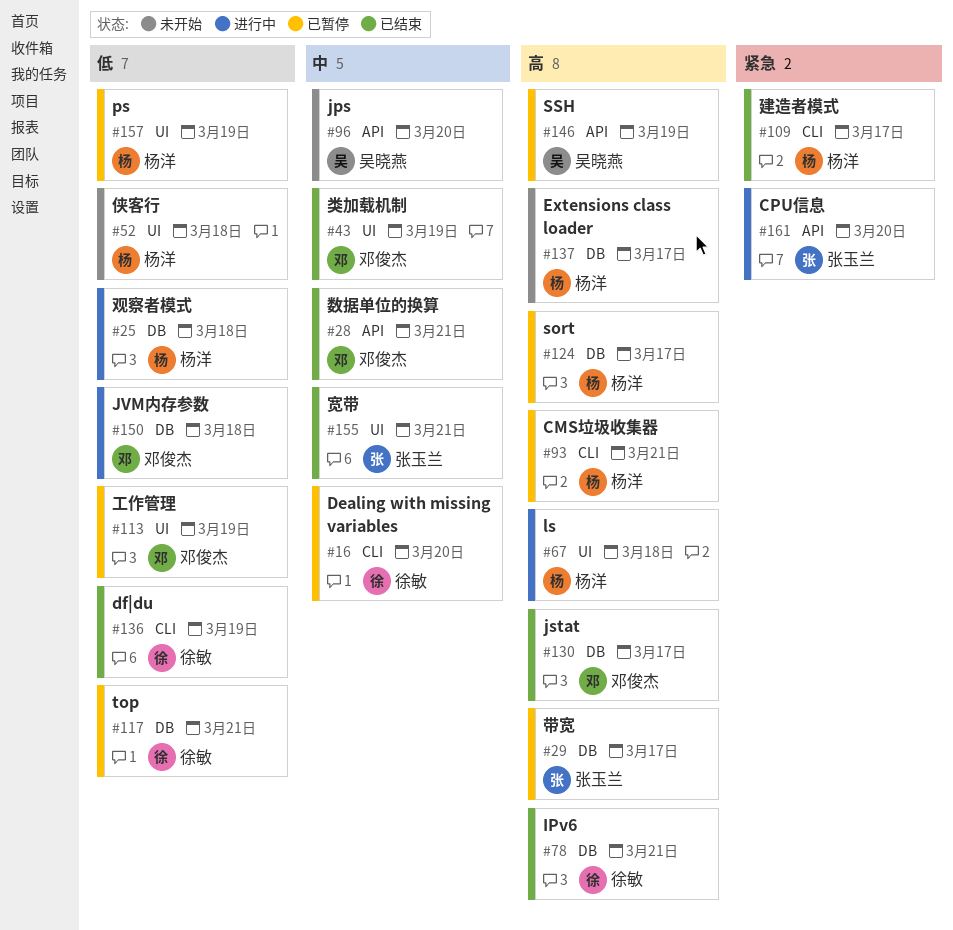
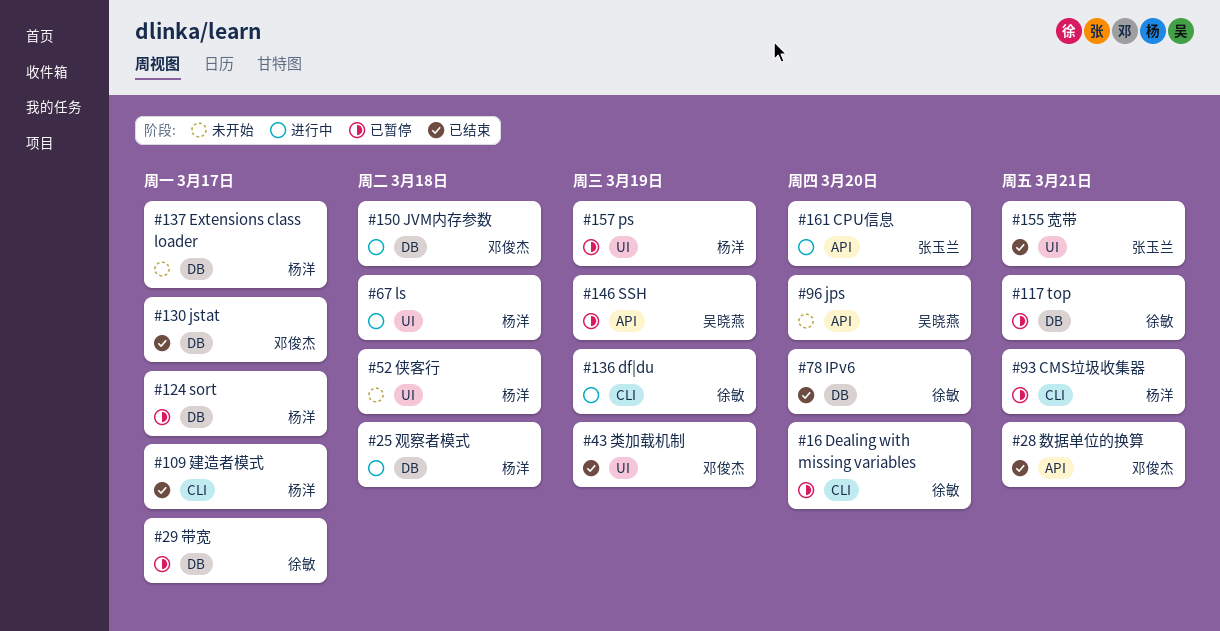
#29, owner: 张玉兰 -> 徐敏
#78, due: Mar 21 -> Mar 20
#113: present -> none
#136, status: 已结束 -> 进行中

